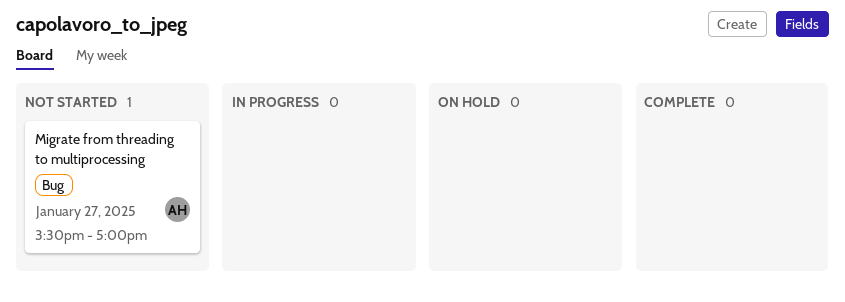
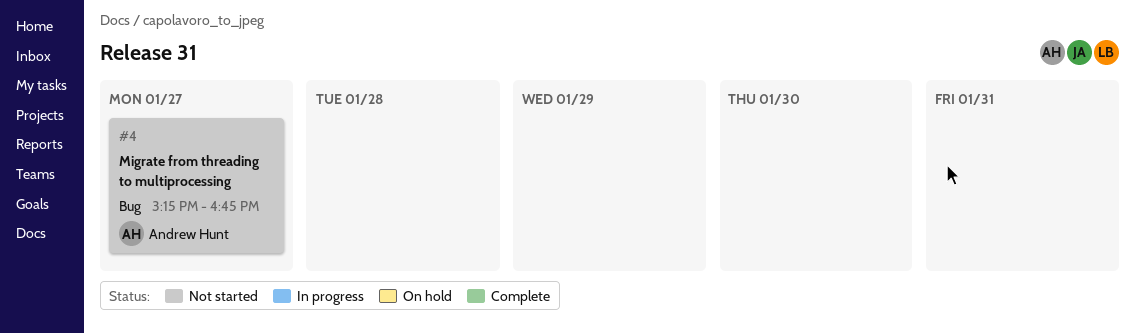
Migrate from threading to multiprocessing, begins: 15:30 -> 15:15
Migrate from threading to multiprocessing, ends: 17:00 -> 16:45

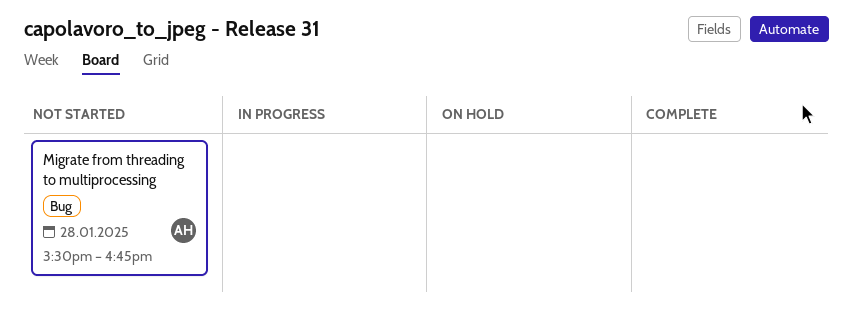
Migrate from threading to multiprocessing, day: Jan 27 -> Jan 28
Migrate from threading to multiprocessing, begins: 15:15 -> 15:30

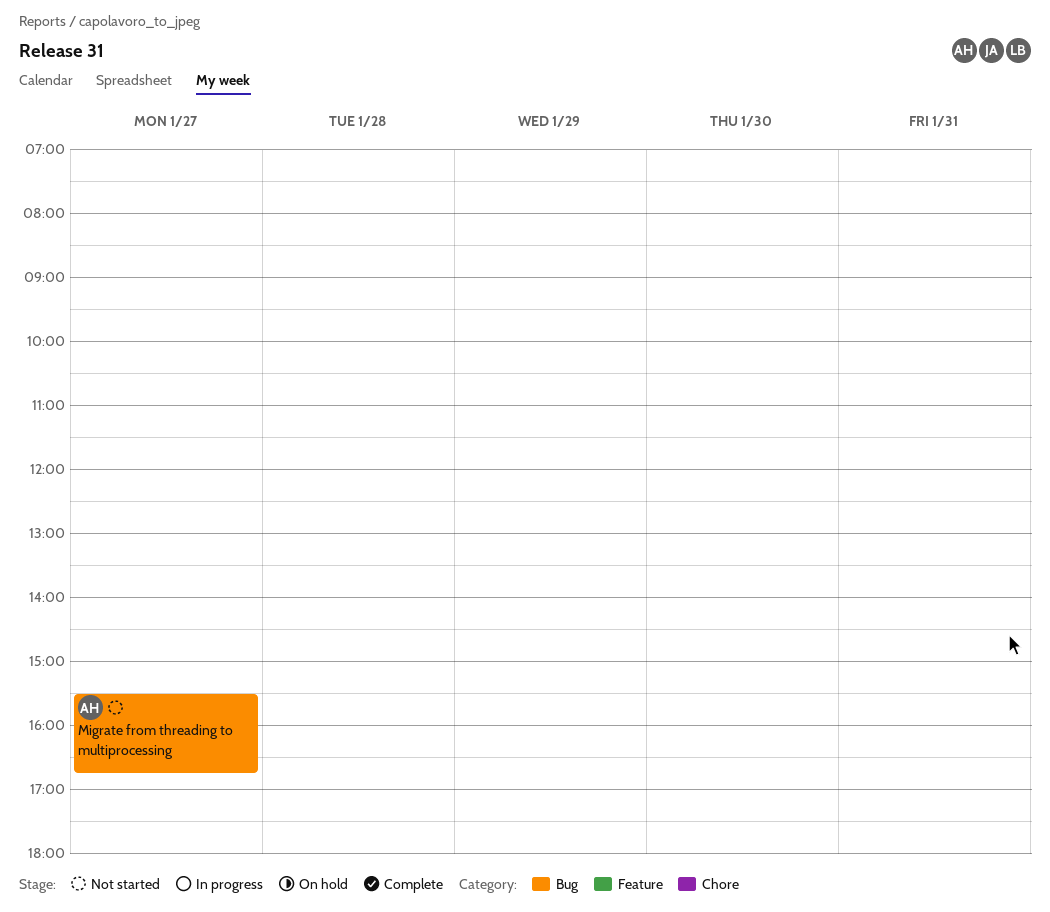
Migrate from threading to multiprocessing, day: Jan 28 -> Jan 27

